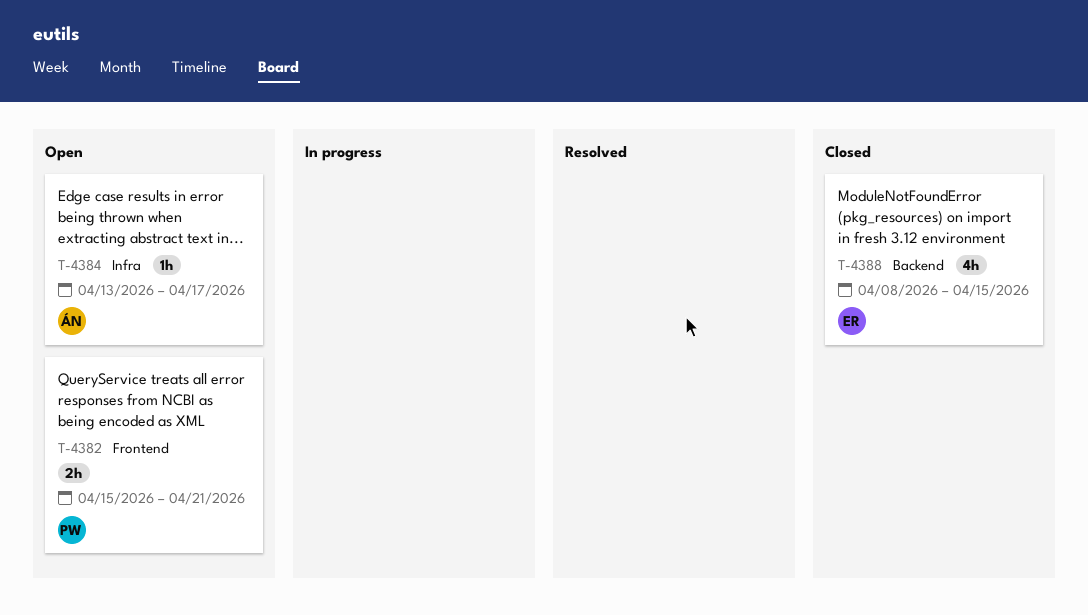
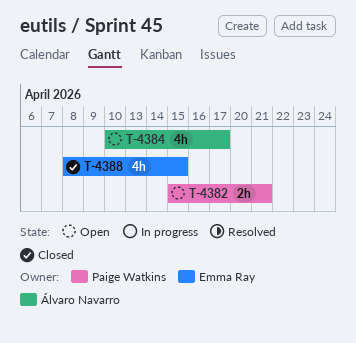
T-4384, estimate: 1h -> 4h
T-4384, start: Apr 13 -> Apr 10

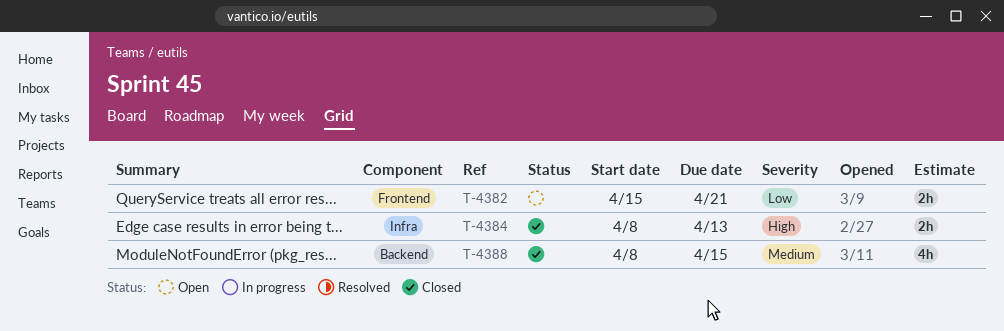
T-4384, status: Open -> Closed
T-4384, estimate: 4h -> 2h
T-4384, start: Apr 10 -> Apr 8
T-4384, due: Apr 17 -> Apr 13

